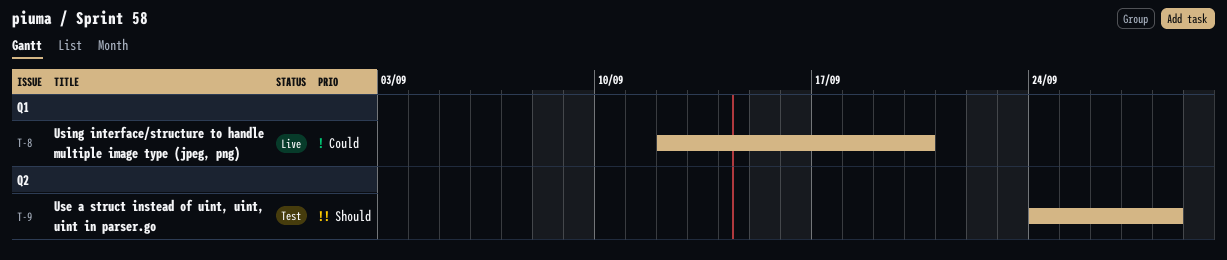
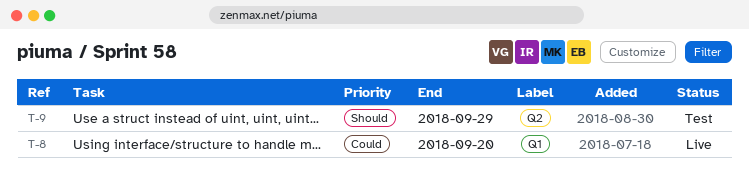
T-9, due: Sep 28 -> Sep 29

